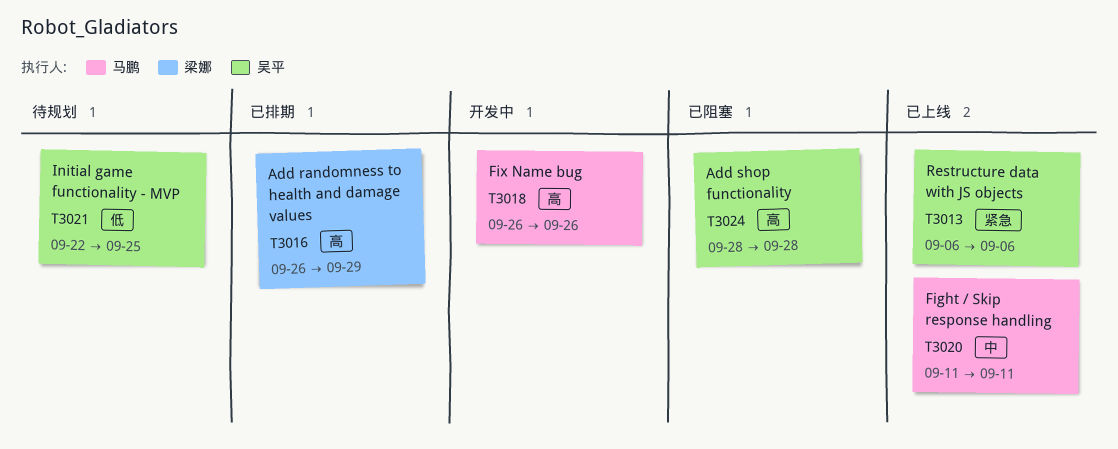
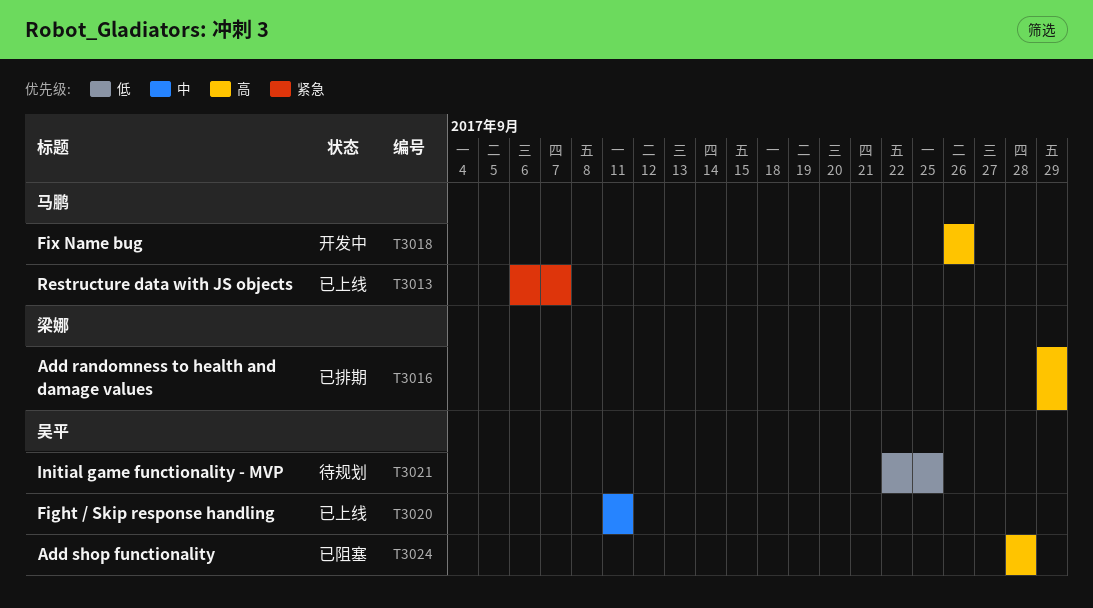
T3013, owner: 吴平 -> 马鹏
T3013, due: Sep 6 -> Sep 7
T3016, start: Sep 26 -> Sep 29
T3020, owner: 马鹏 -> 吴平

